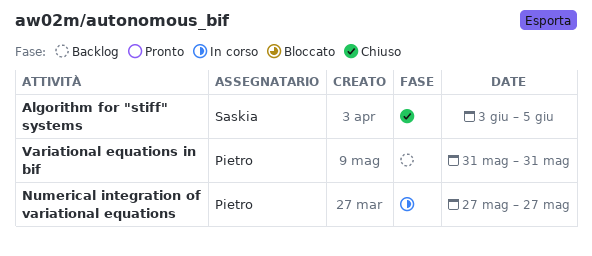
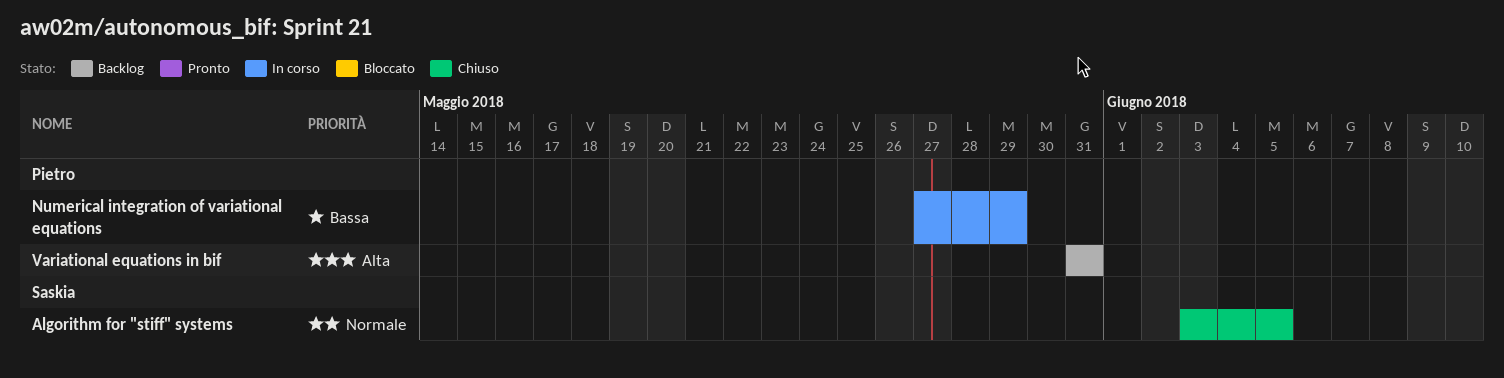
Numerical integration of variational equations, due: May 27 -> May 29

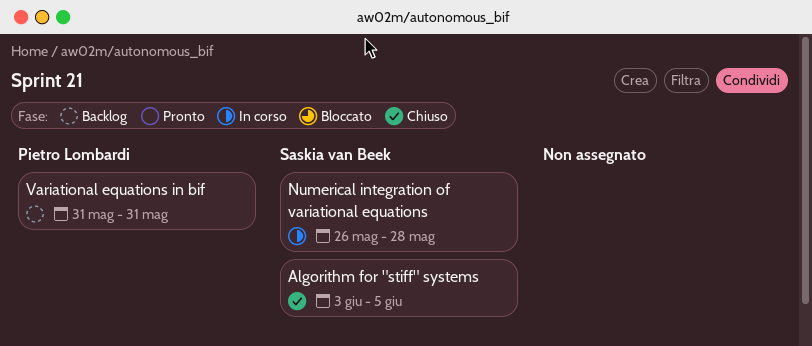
Numerical integration of variational equations, owner: Pietro Lombardi -> Saskia van Beek
Numerical integration of variational equations, start: May 27 -> May 26
Numerical integration of variational equations, due: May 29 -> May 28

